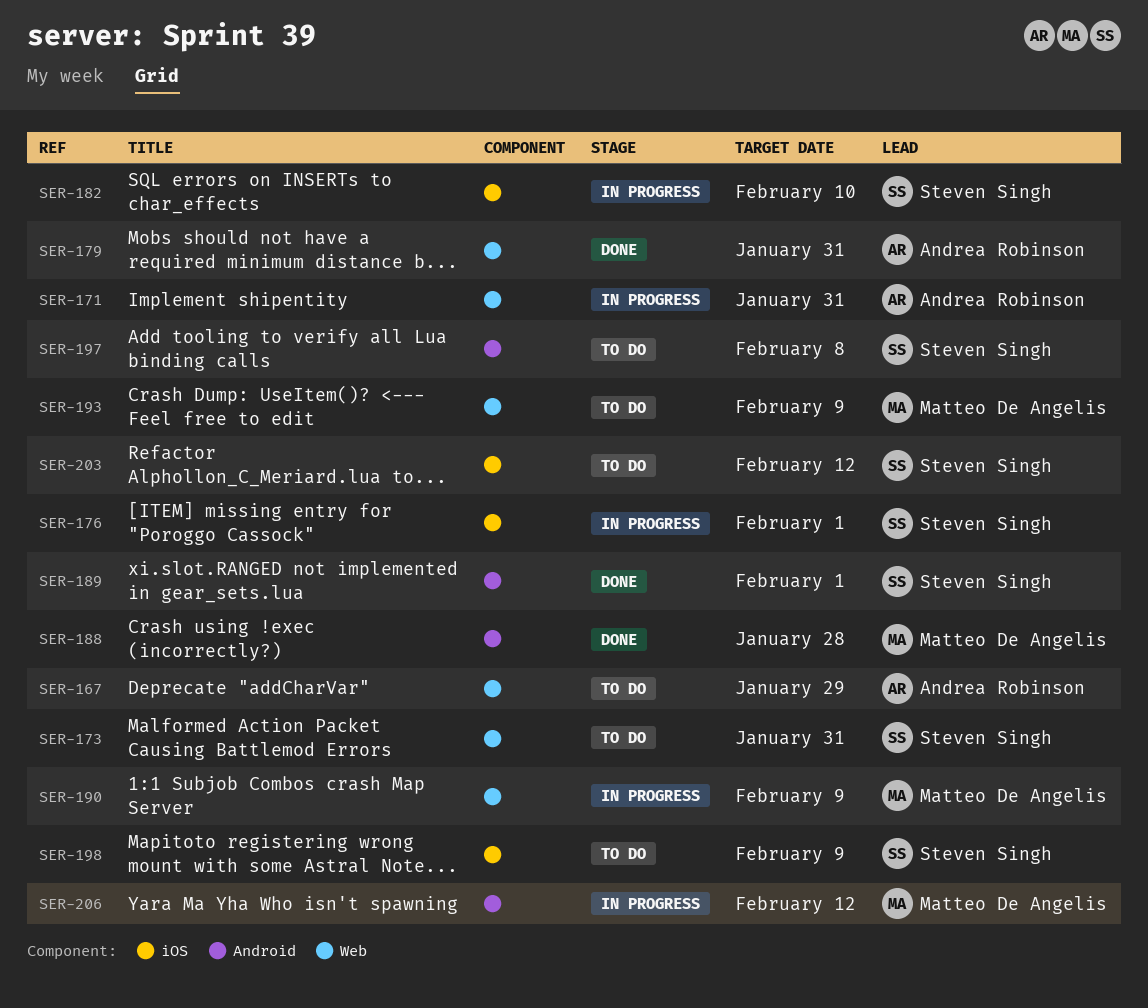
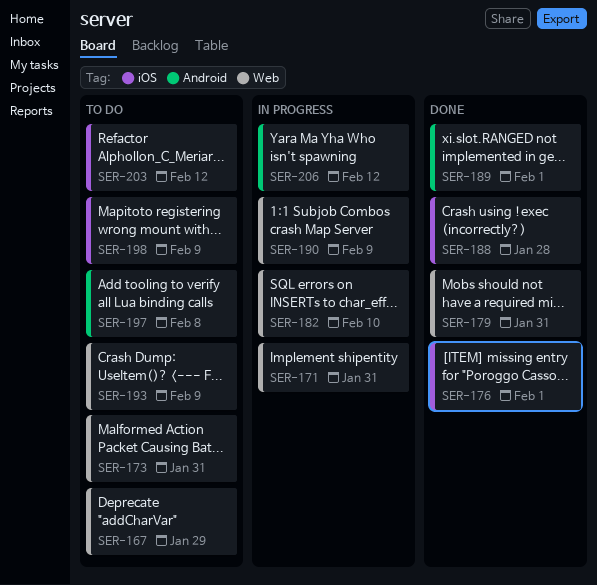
SER-176, status: In progress -> Done
SER-182, label: iOS -> Web
SER-188, label: Android -> iOS

